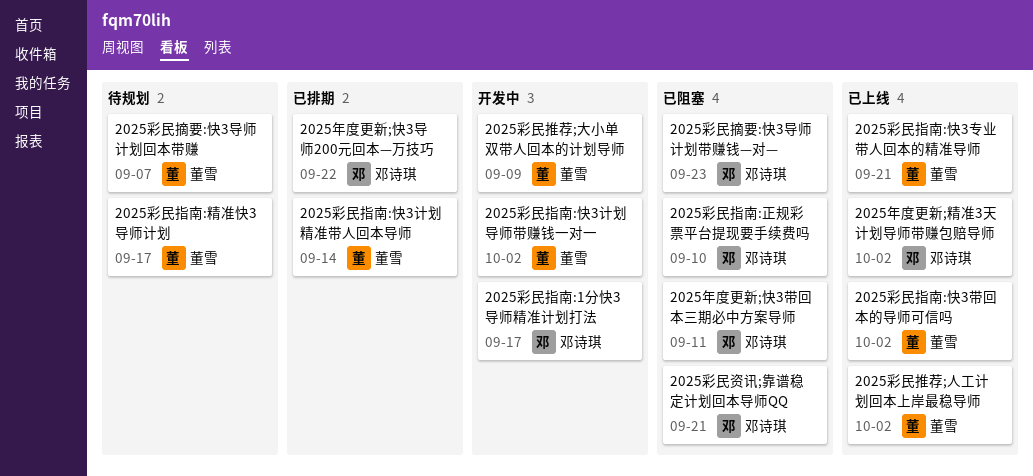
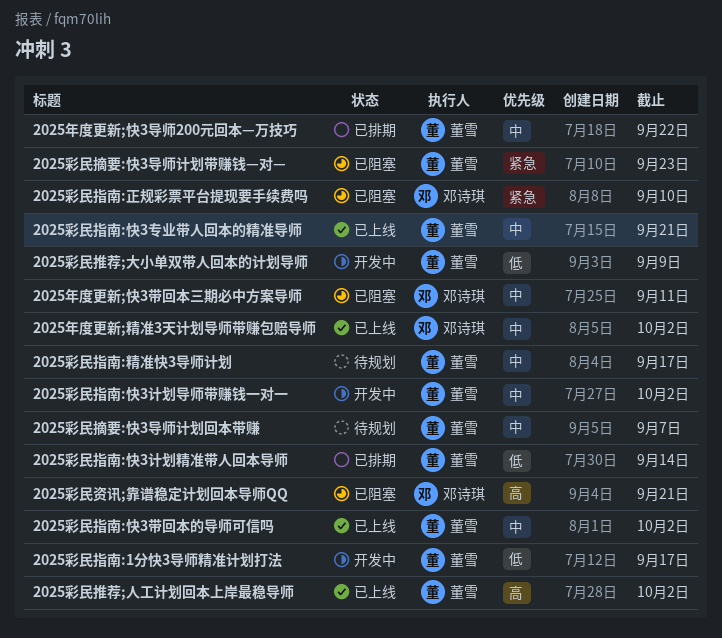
2025年度更新;快3导师200元回本—万技巧, owner: 邓诗琪 -> 董雪
2025彩民指南:1分快3导师精准计划打法, owner: 邓诗琪 -> 董雪
2025彩民摘要:快3导师计划带赚钱—对—, owner: 邓诗琪 -> 董雪

